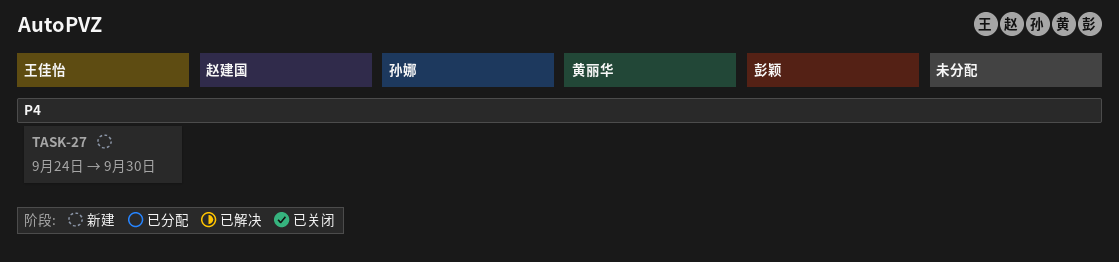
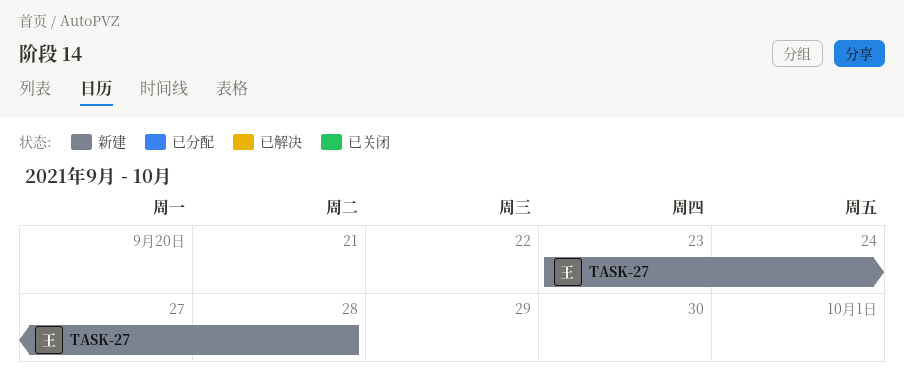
TASK-27, start: Sep 24 -> Sep 23
TASK-27, due: Sep 30 -> Sep 28

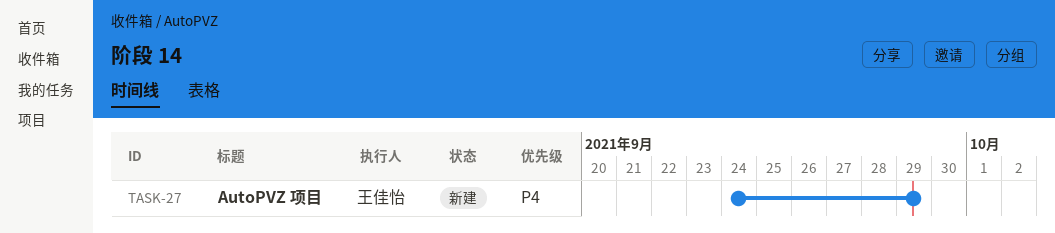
TASK-27, start: Sep 23 -> Sep 24
TASK-27, due: Sep 28 -> Sep 29

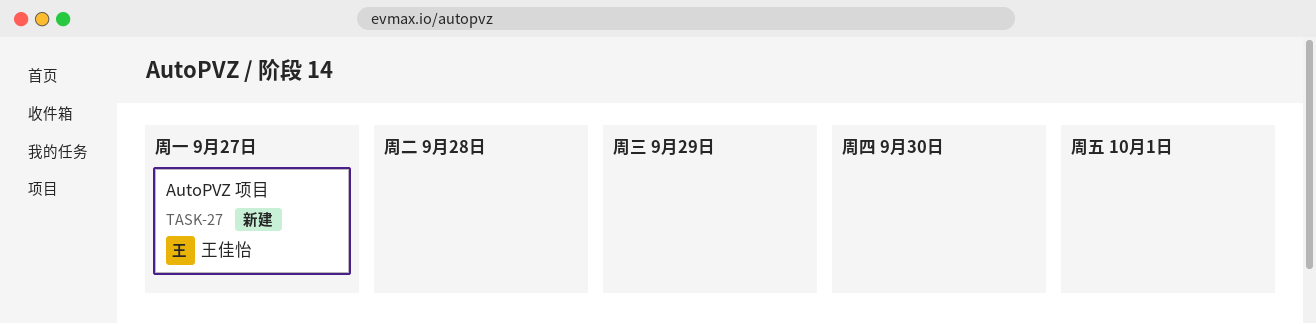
TASK-27, due: Sep 29 -> Sep 27

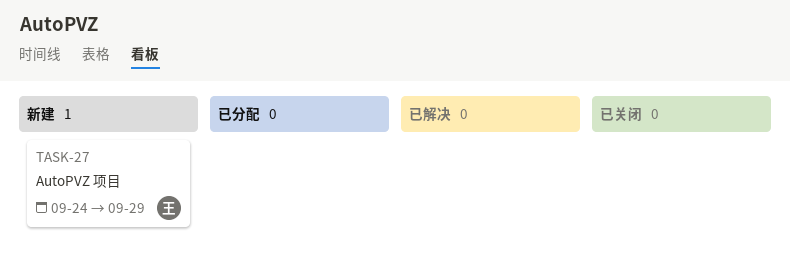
TASK-27, due: Sep 27 -> Sep 29

